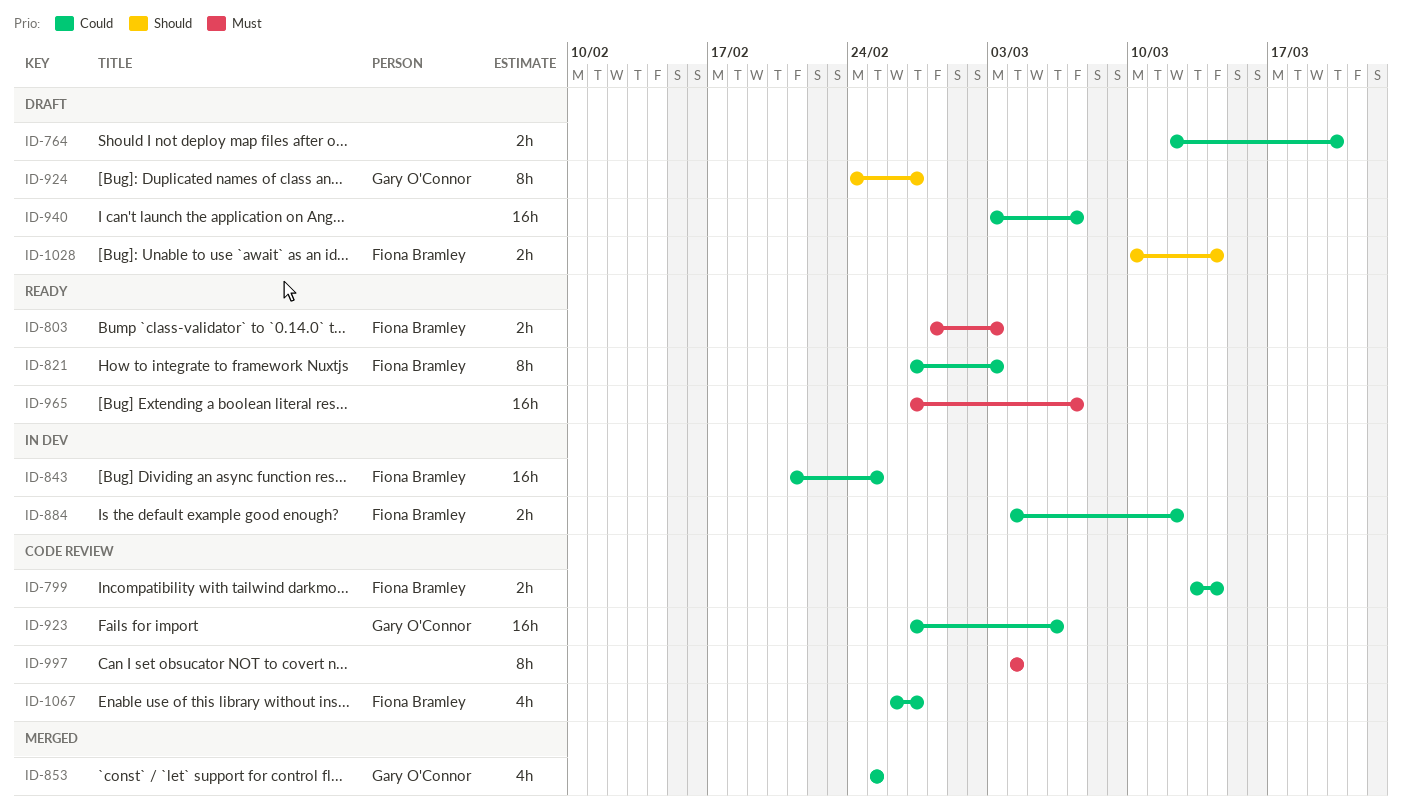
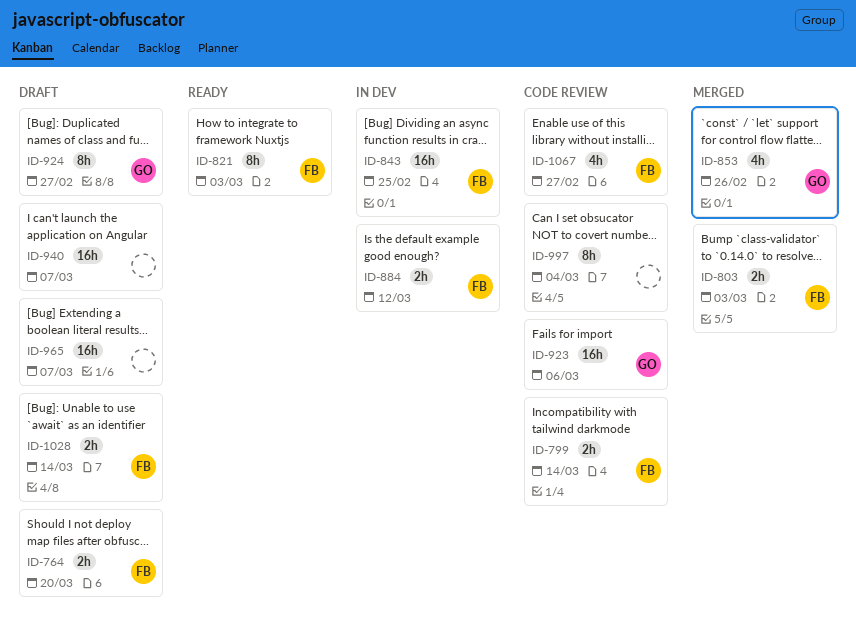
ID-764, owner: none -> Fiona Bramley
ID-803, status: Ready -> Merged
ID-853, due: Feb 25 -> Feb 26
ID-965, status: Ready -> Draft

